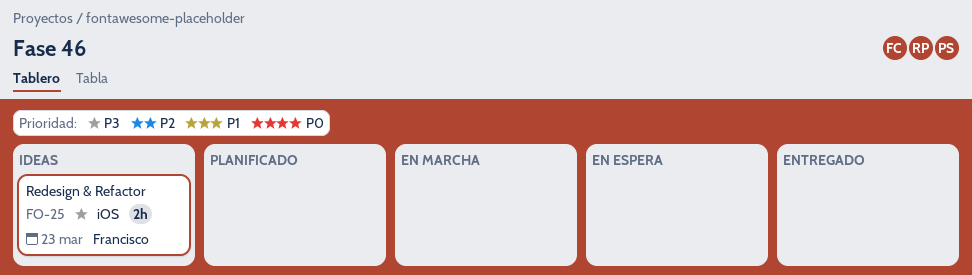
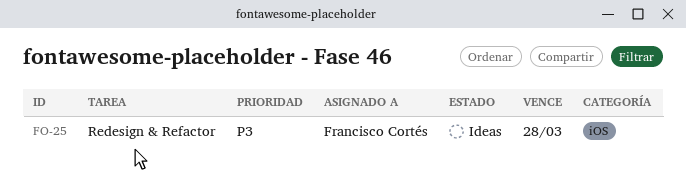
FO-25, due: Mar 23 -> Mar 28

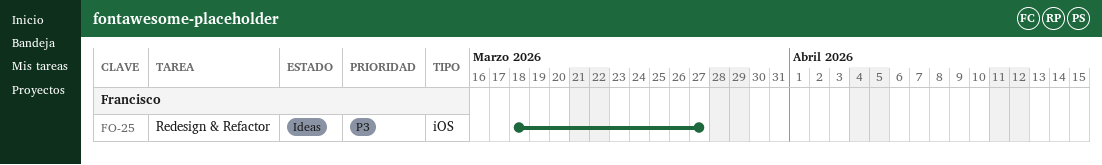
FO-25, due: Mar 28 -> Mar 27

